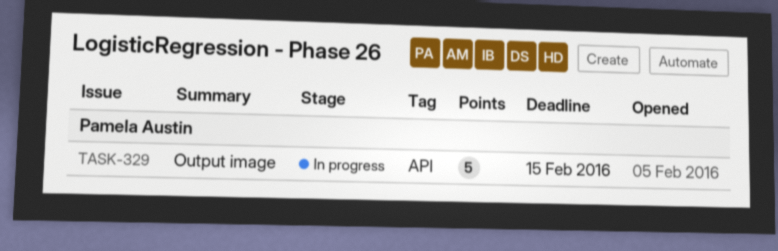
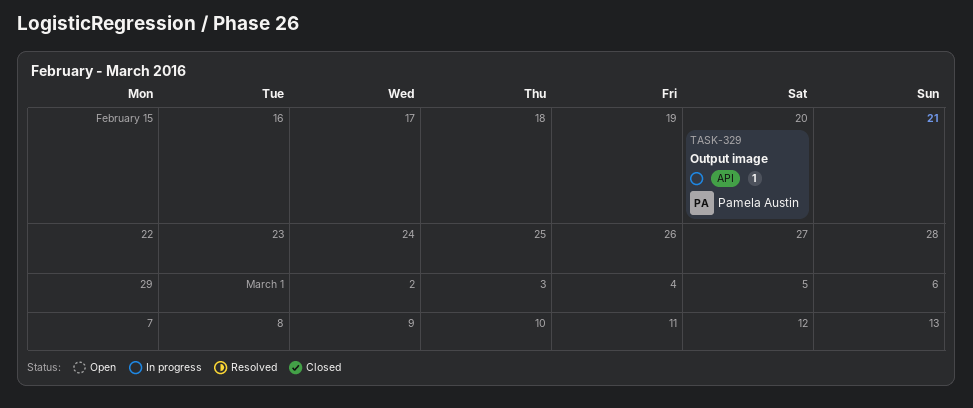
TASK-329, estimate: 5 -> 1
TASK-329, due: Feb 15 -> Feb 20

